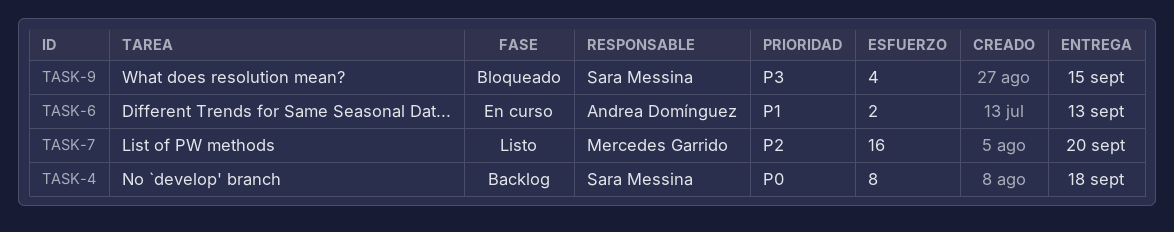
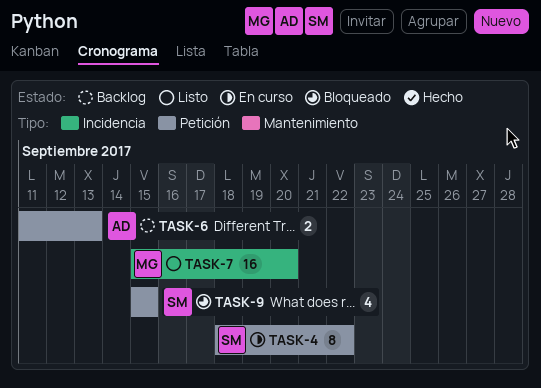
TASK-4, status: Backlog -> En curso
TASK-4, due: Sep 18 -> Sep 22
TASK-6, status: En curso -> Backlog

